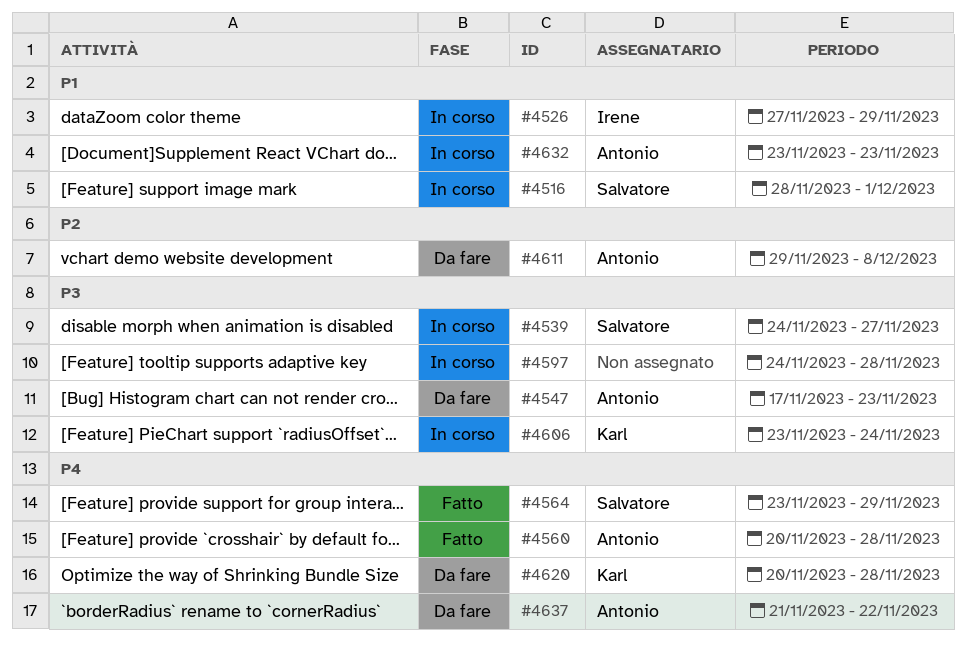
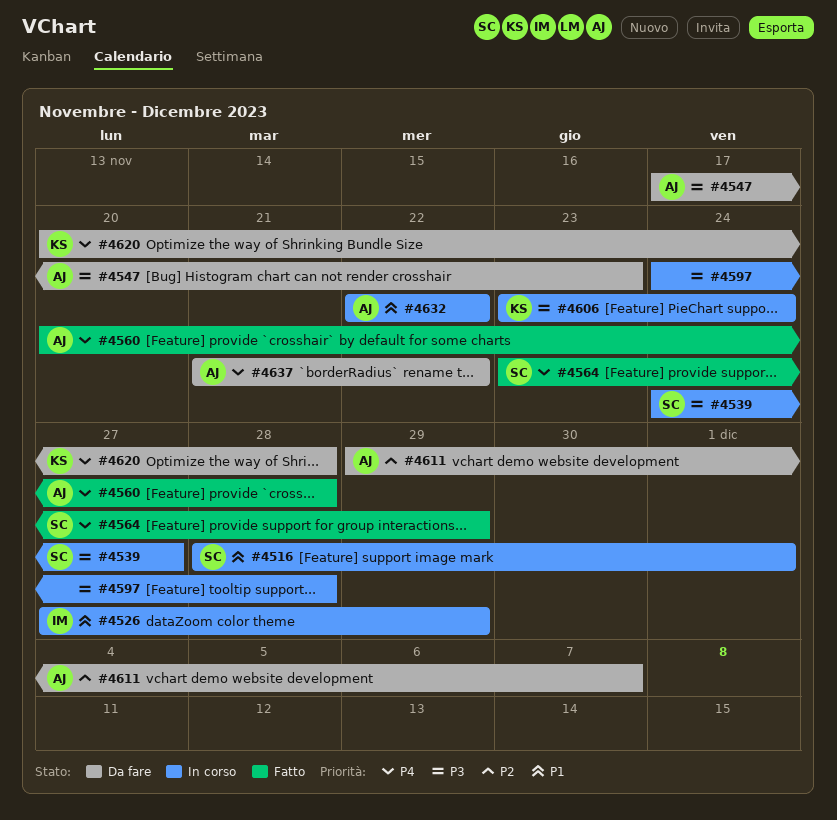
#4611, due: Dec 8 -> Dec 7
#4632, start: Nov 23 -> Nov 22
#4632, due: Nov 23 -> Nov 22

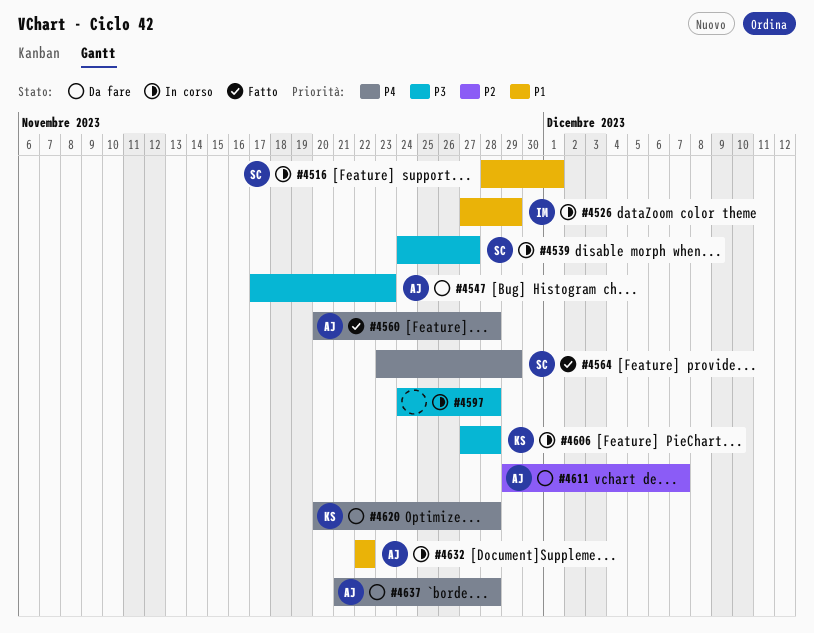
#4606, start: Nov 23 -> Nov 27
#4606, due: Nov 24 -> Nov 28
#4637, due: Nov 22 -> Nov 28

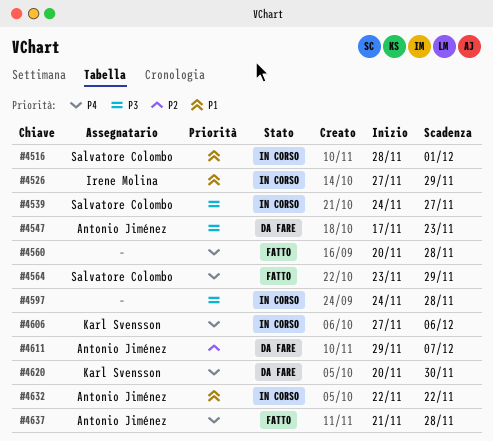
#4560, owner: Antonio Jiménez -> none
#4606, priority: P3 -> P4
#4606, due: Nov 28 -> Dec 6
#4620, due: Nov 28 -> Nov 30
#4637, status: Da fare -> Fatto

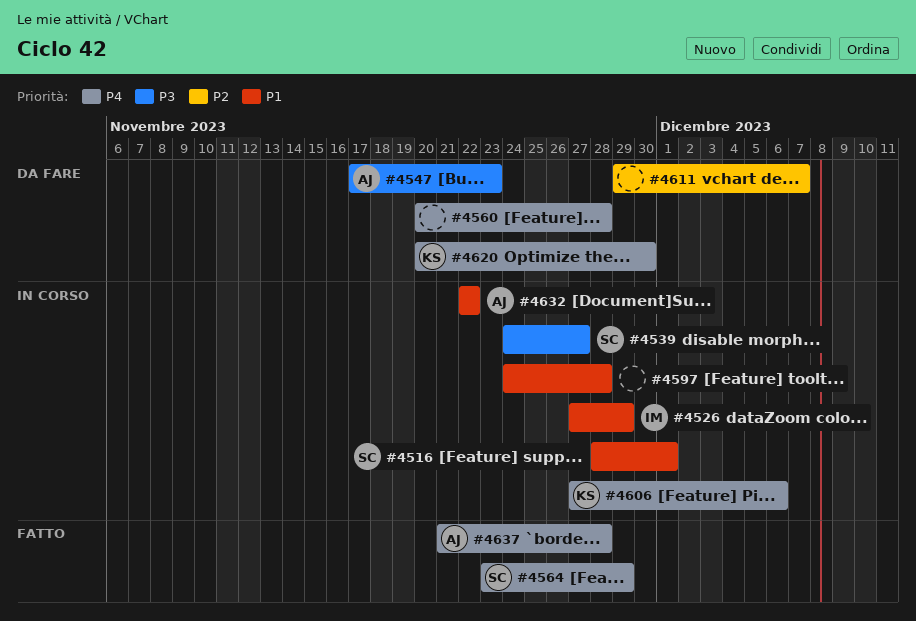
#4560, status: Fatto -> Da fare
#4597, priority: P3 -> P1
#4611, owner: Antonio Jiménez -> none

